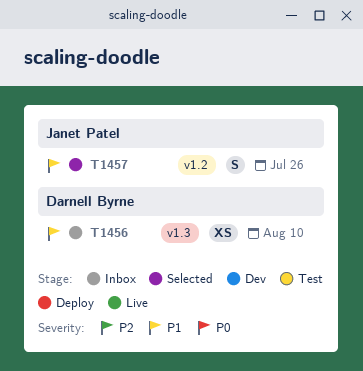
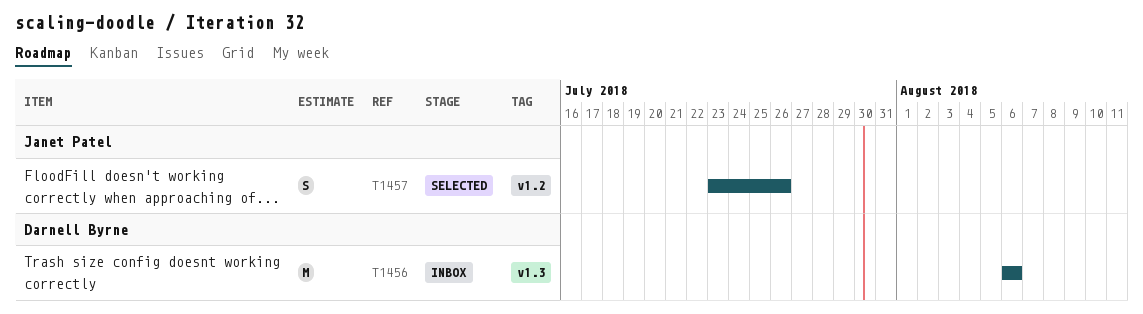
T1456, estimate: XS -> M
T1456, due: Aug 10 -> Aug 6

